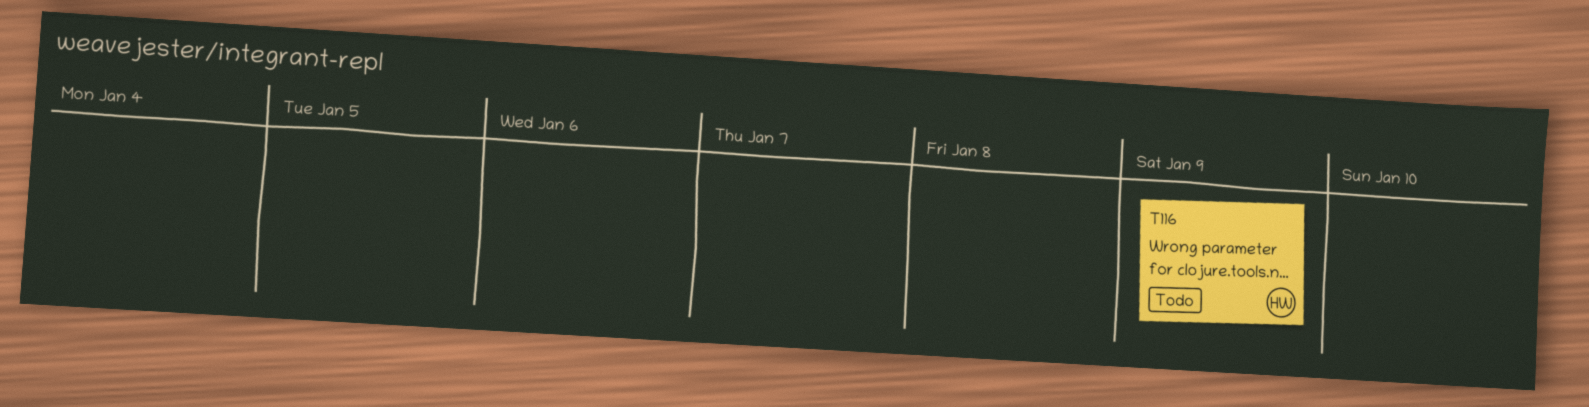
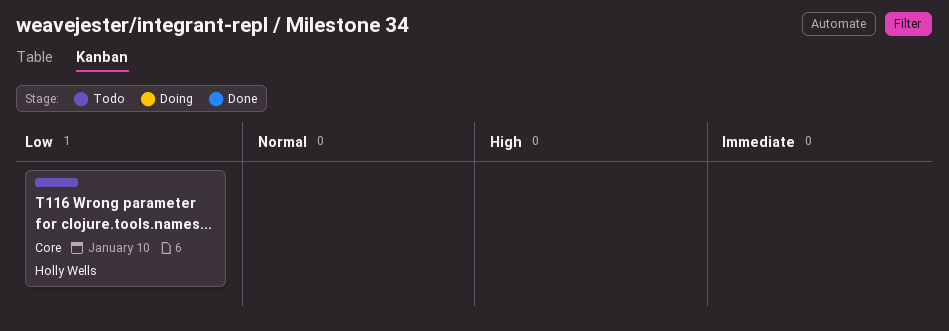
T116, due: Jan 9 -> Jan 10

